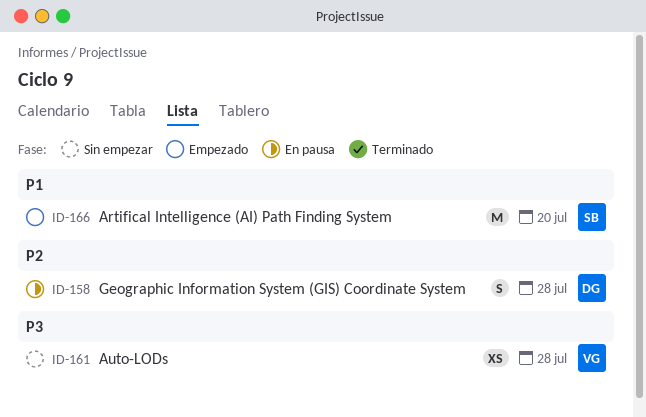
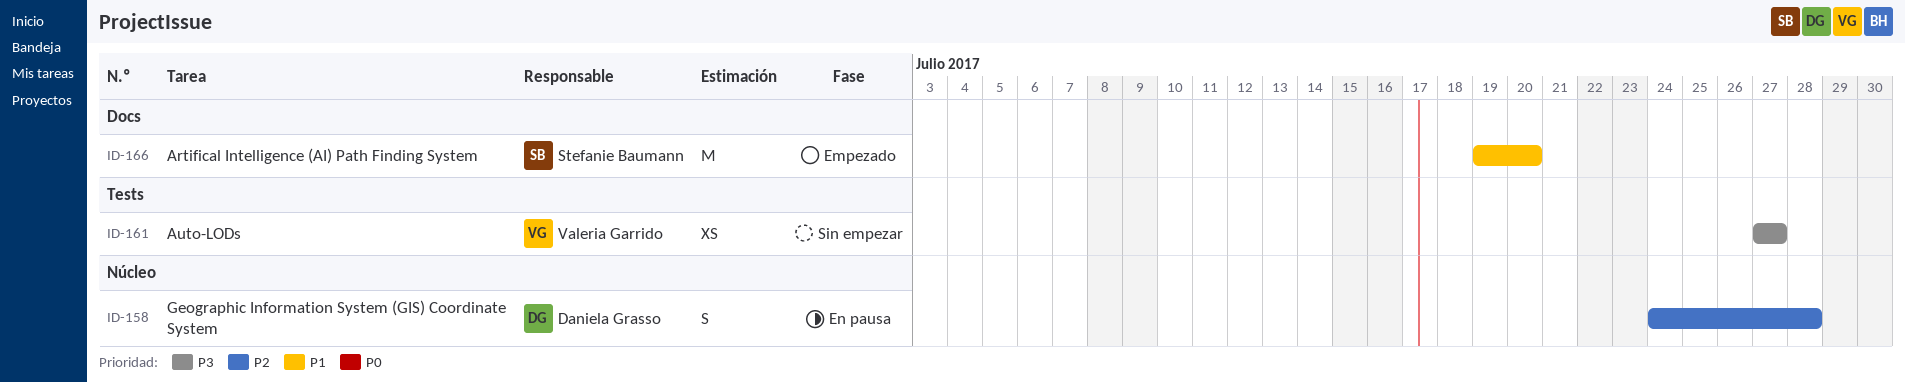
ID-161, due: Jul 28 -> Jul 27

